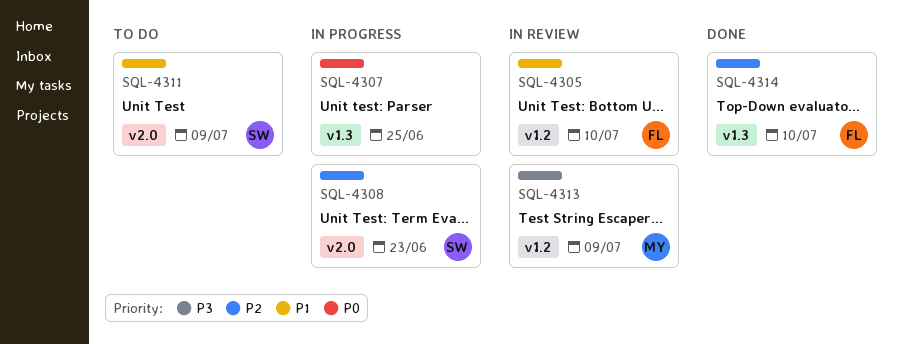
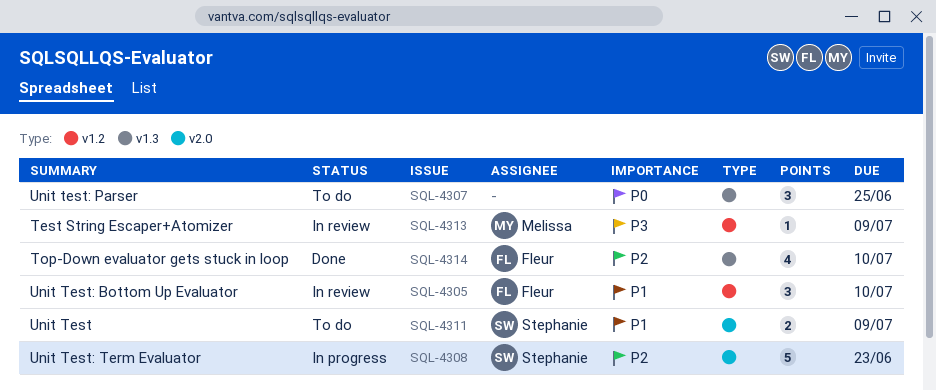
SQL-4307, status: In progress -> To do

